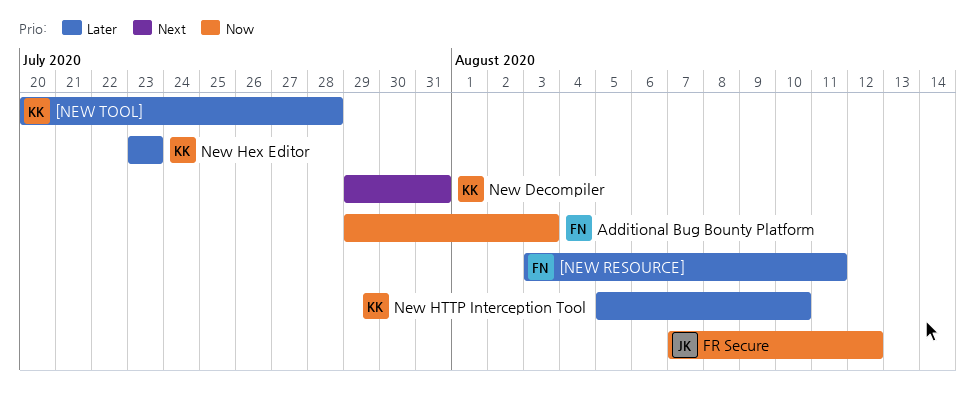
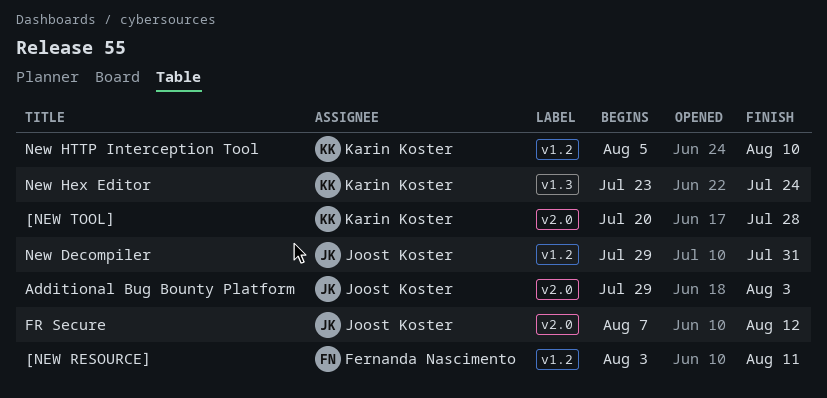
Additional Bug Bounty Platform, owner: Fernanda Nascimento -> Joost Koster
New Decompiler, owner: Karin Koster -> Joost Koster
New Hex Editor, due: Jul 23 -> Jul 24

